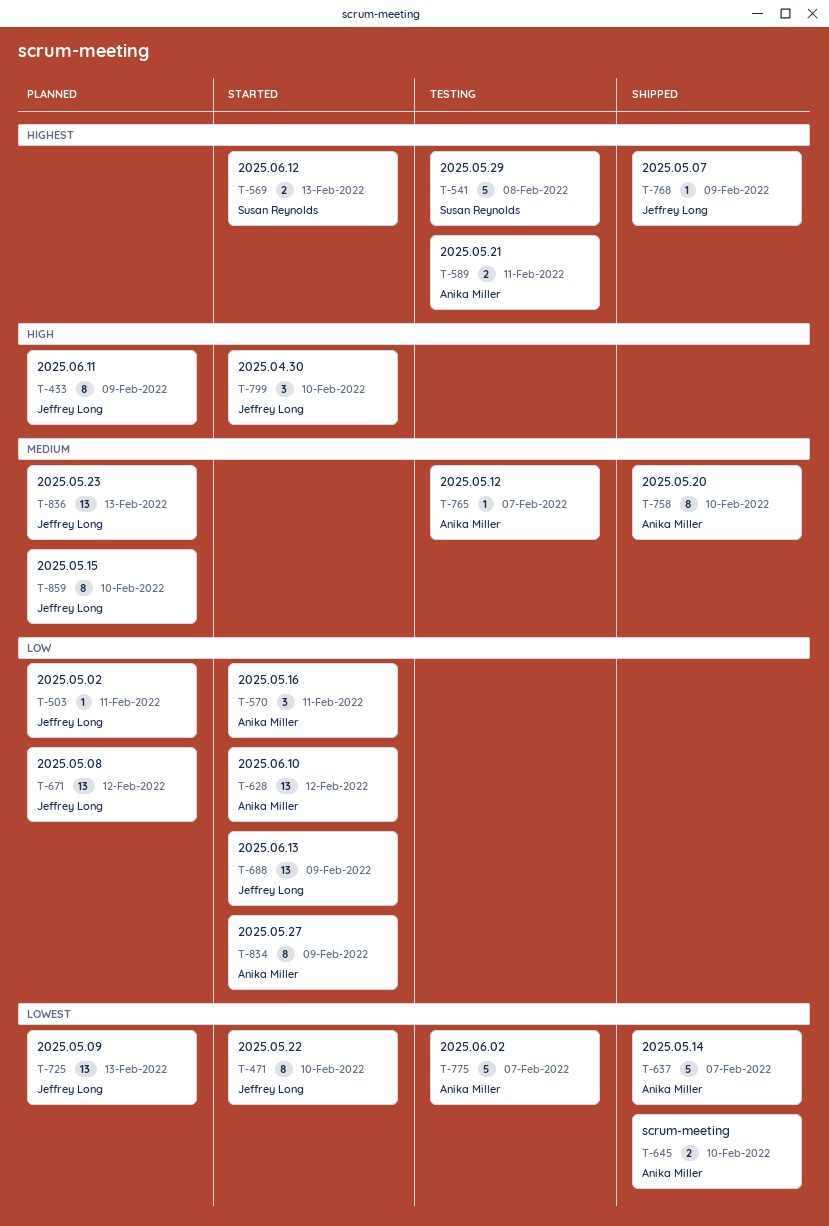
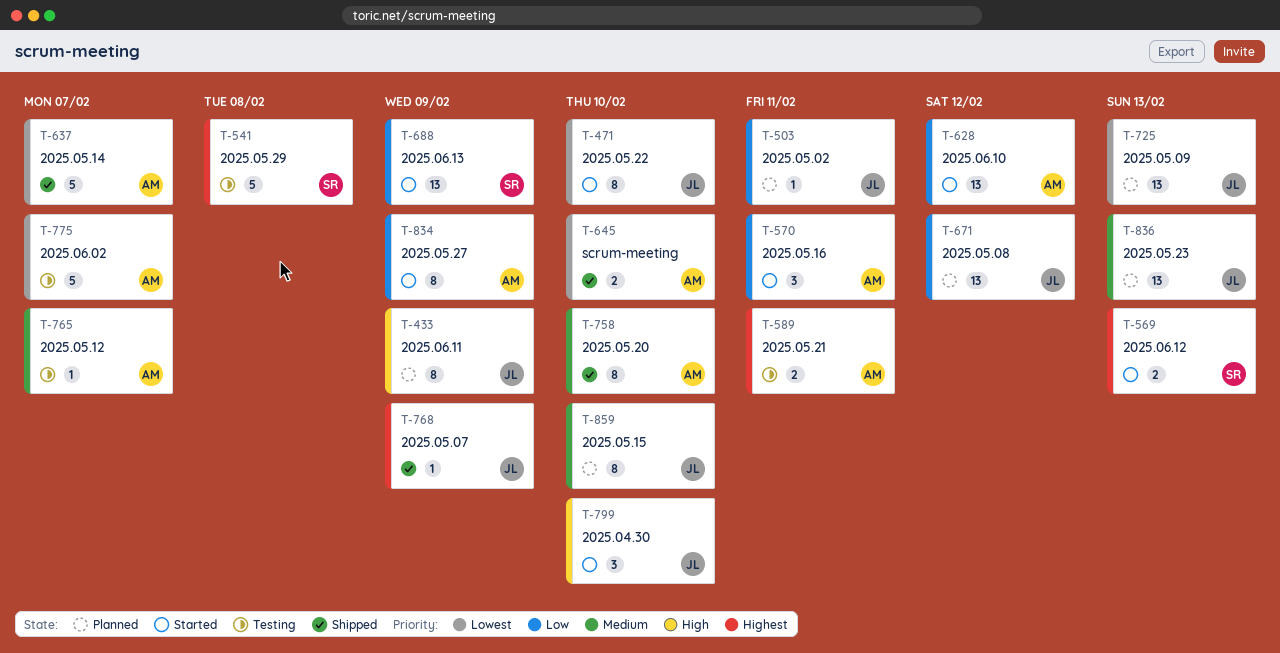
T-688, owner: Jeffrey Long -> Susan Reynolds

